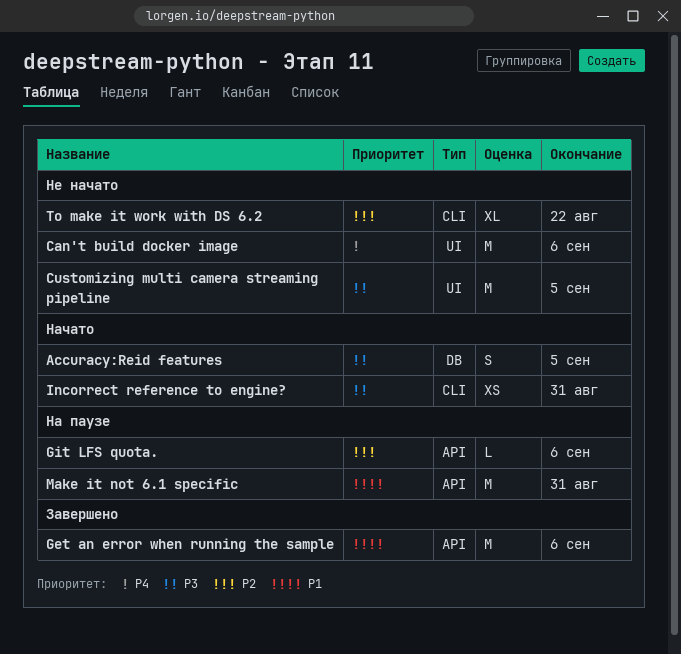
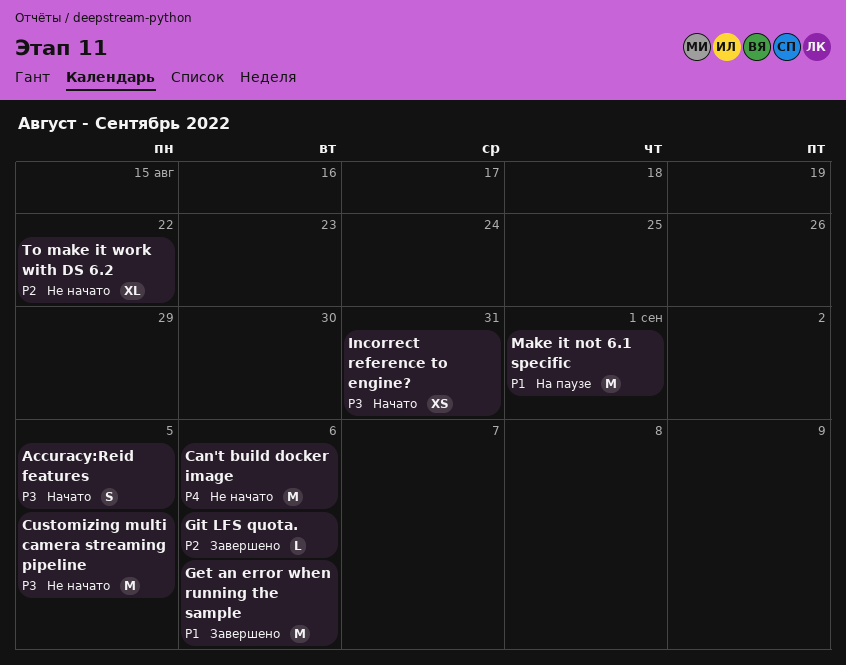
Git LFS quota., status: На паузе -> Завершено
Make it not 6.1 specific, due: Aug 31 -> Sep 1

